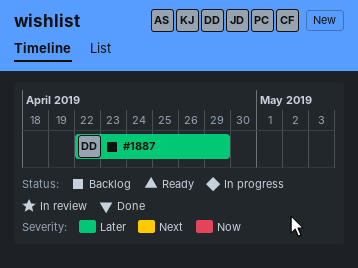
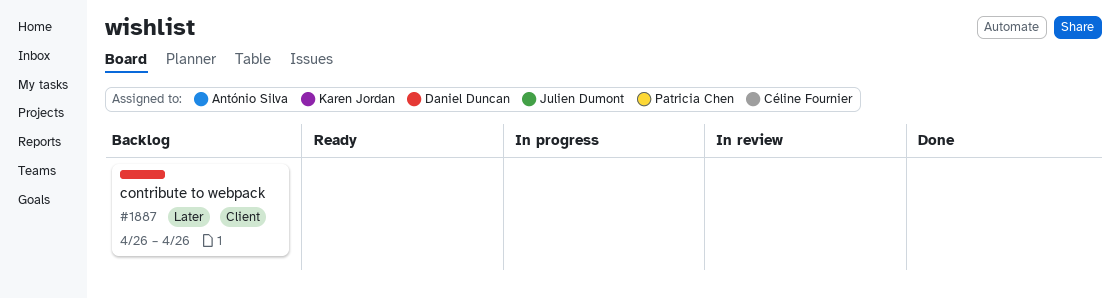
#1887, start: Apr 22 -> Apr 26
#1887, due: Apr 29 -> Apr 26

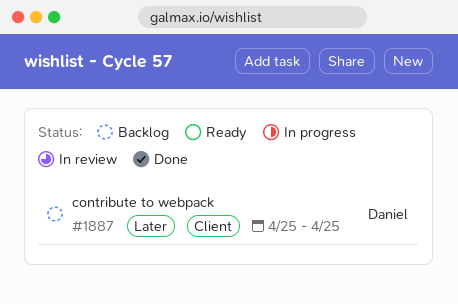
#1887, start: Apr 26 -> Apr 25
#1887, due: Apr 26 -> Apr 25

